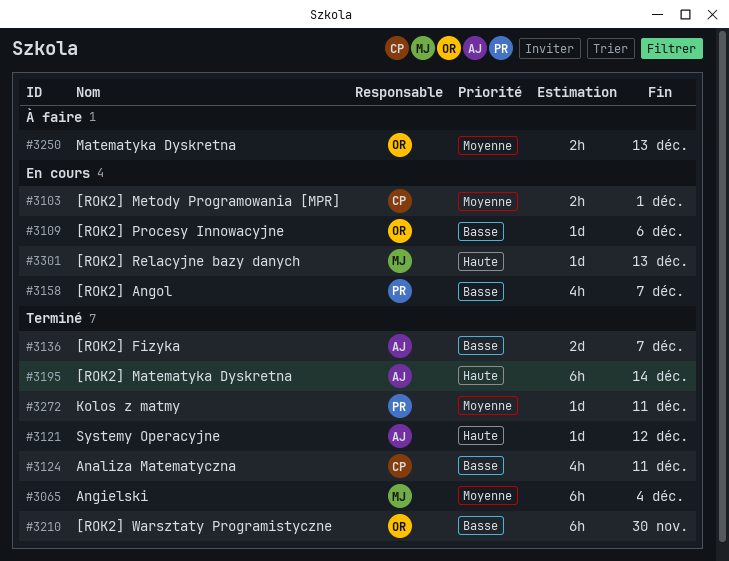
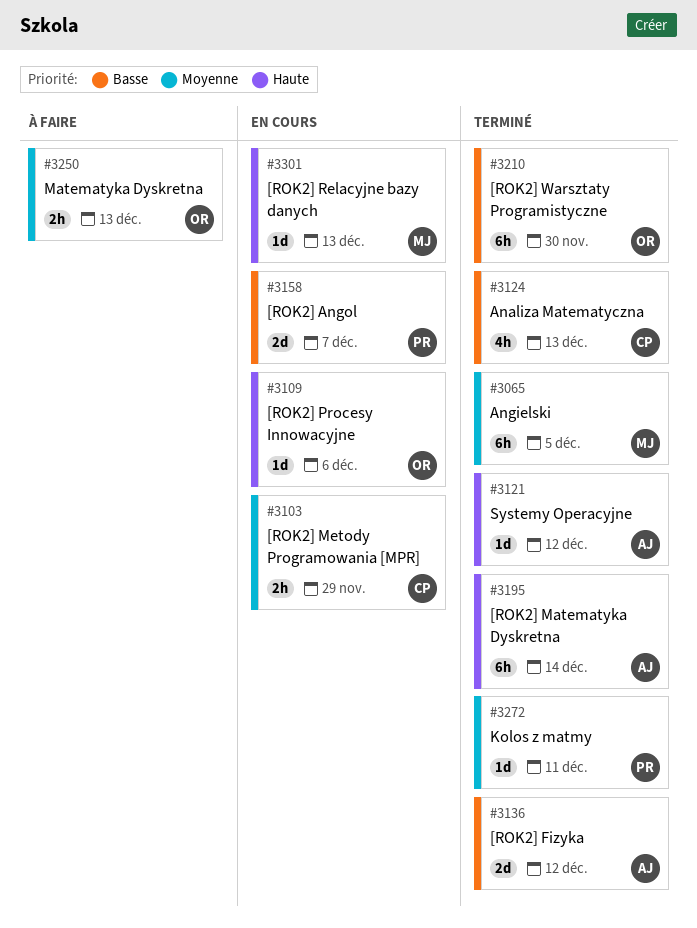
#3065, due: Dec 4 -> Dec 5
#3103, due: Dec 1 -> Nov 29
#3109, priority: Basse -> Haute
#3124, due: Dec 11 -> Dec 13
#3136, due: Dec 7 -> Dec 12
#3158, estimate: 4h -> 2d

